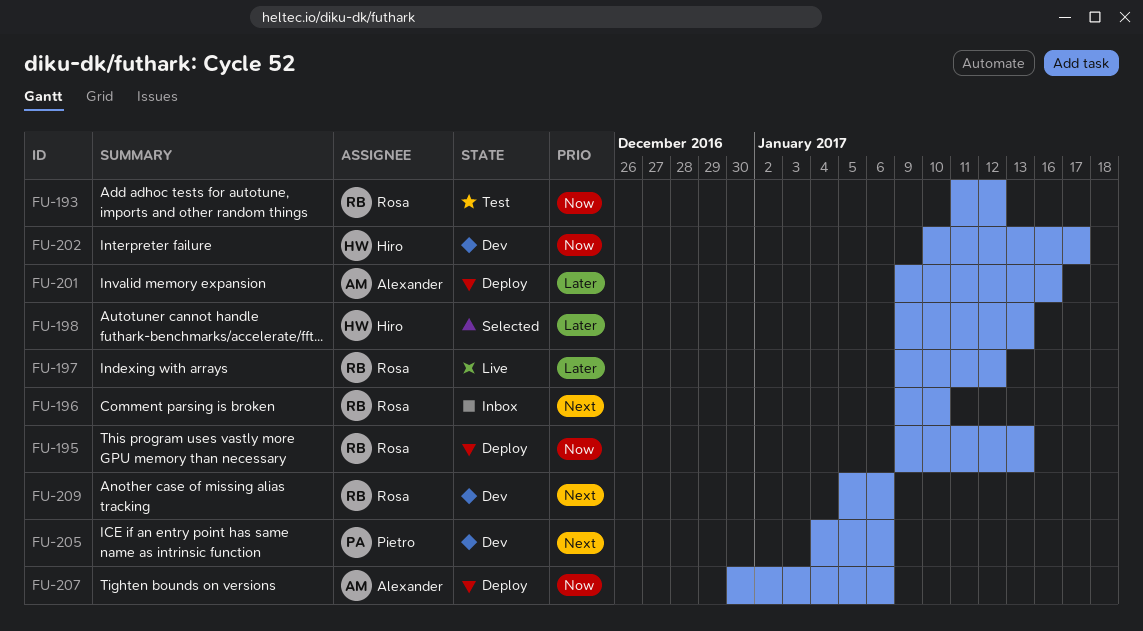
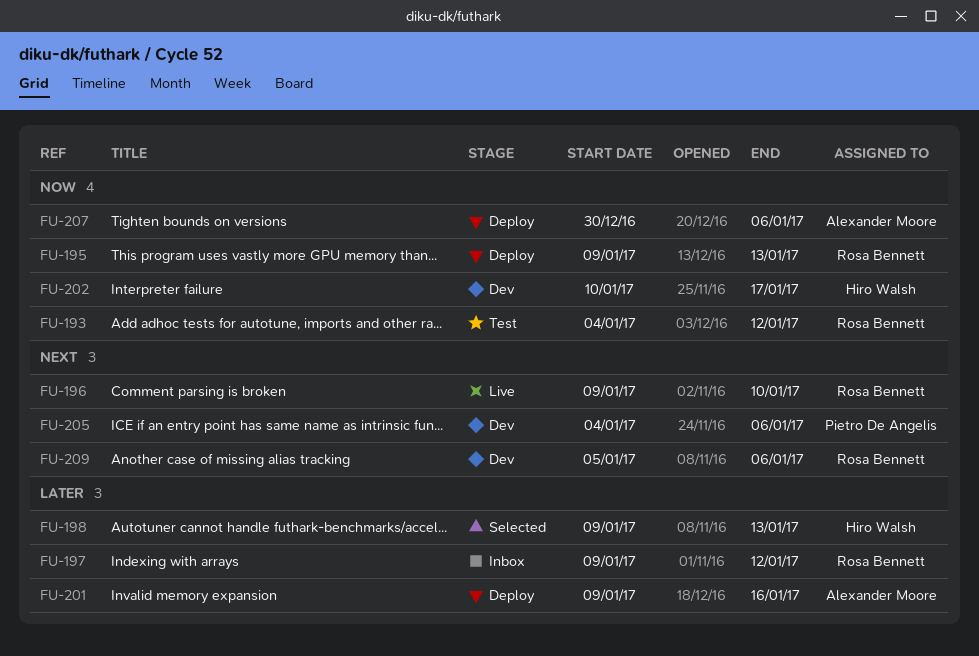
FU-193, start: Jan 11 -> Jan 4
FU-196, status: Inbox -> Live
FU-197, status: Live -> Inbox

